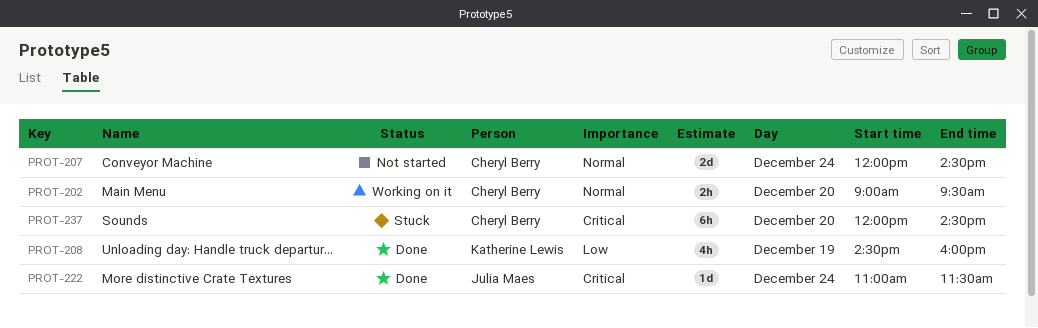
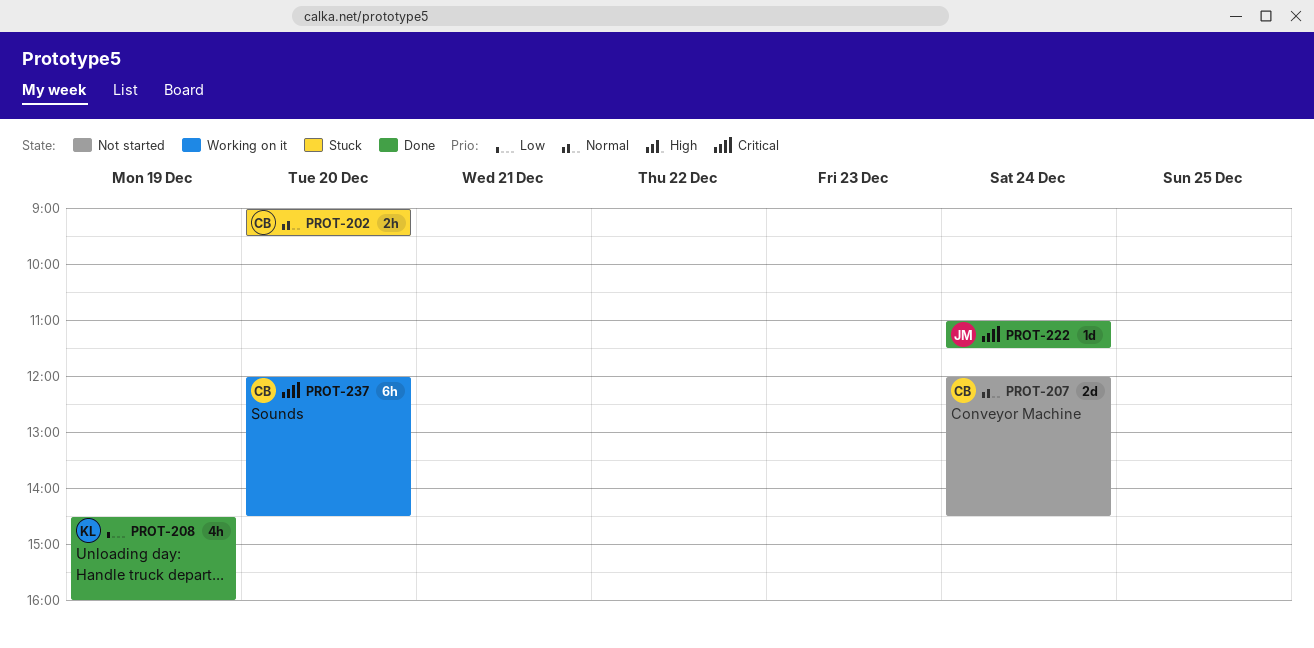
PROT-202, status: Working on it -> Stuck
PROT-237, status: Stuck -> Working on it

